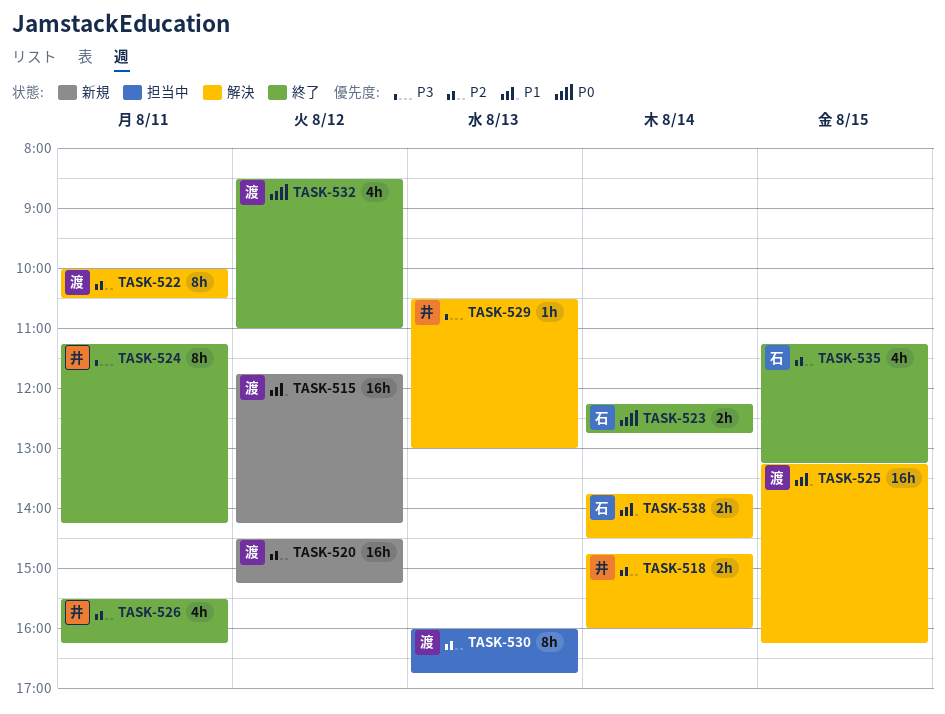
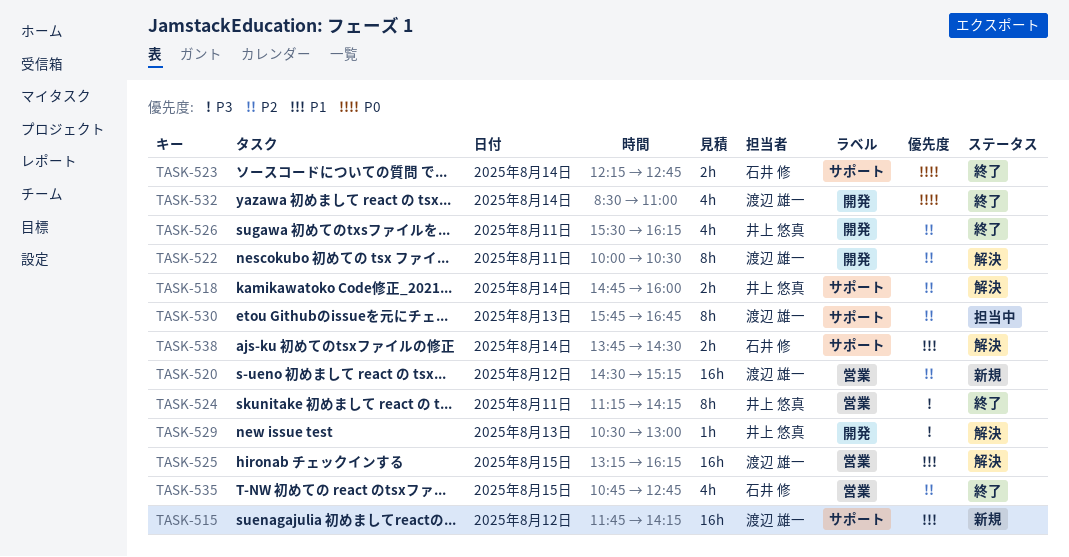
TASK-530, begins: 16:00 -> 15:45
TASK-532, day: Aug 12 -> Aug 14
TASK-535, begins: 11:15 -> 10:45
TASK-535, ends: 13:15 -> 12:45

